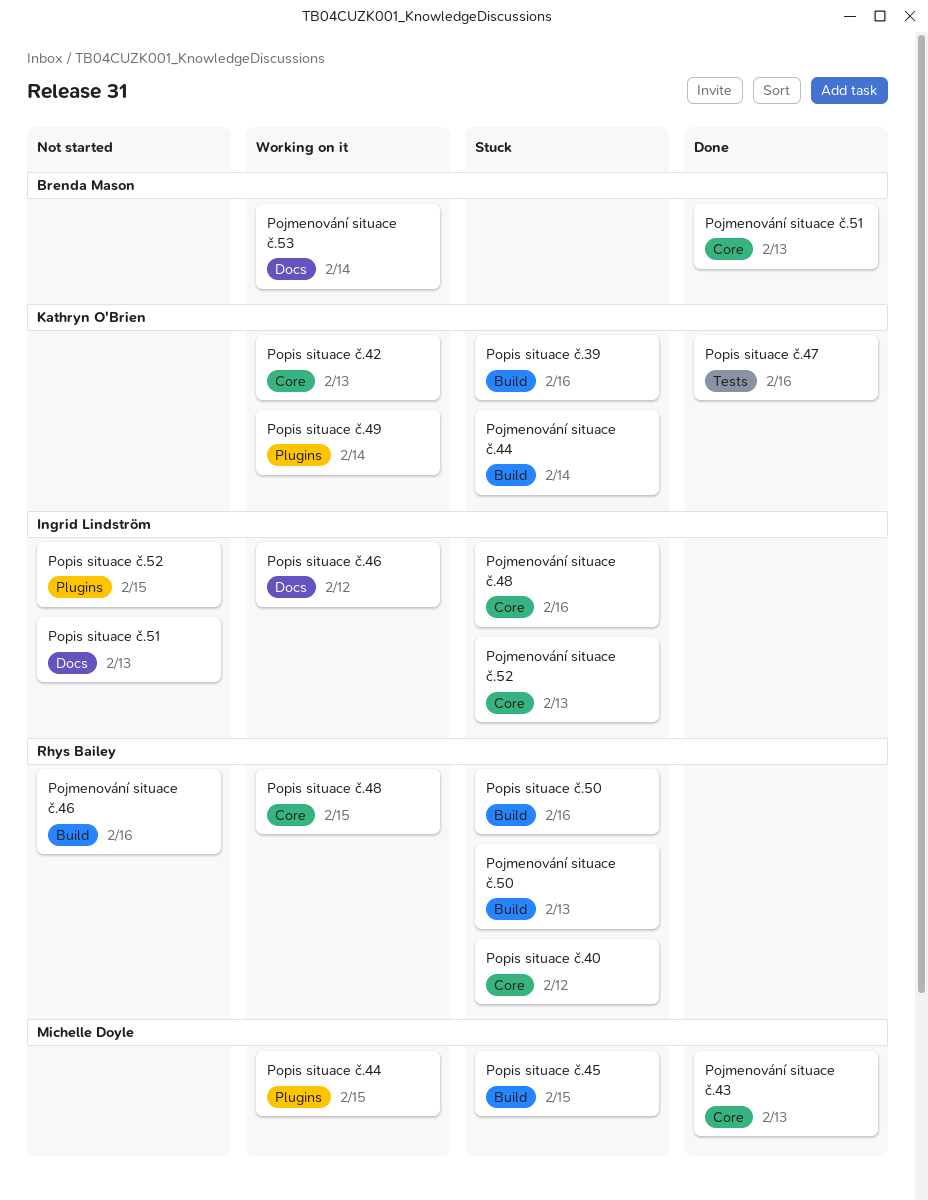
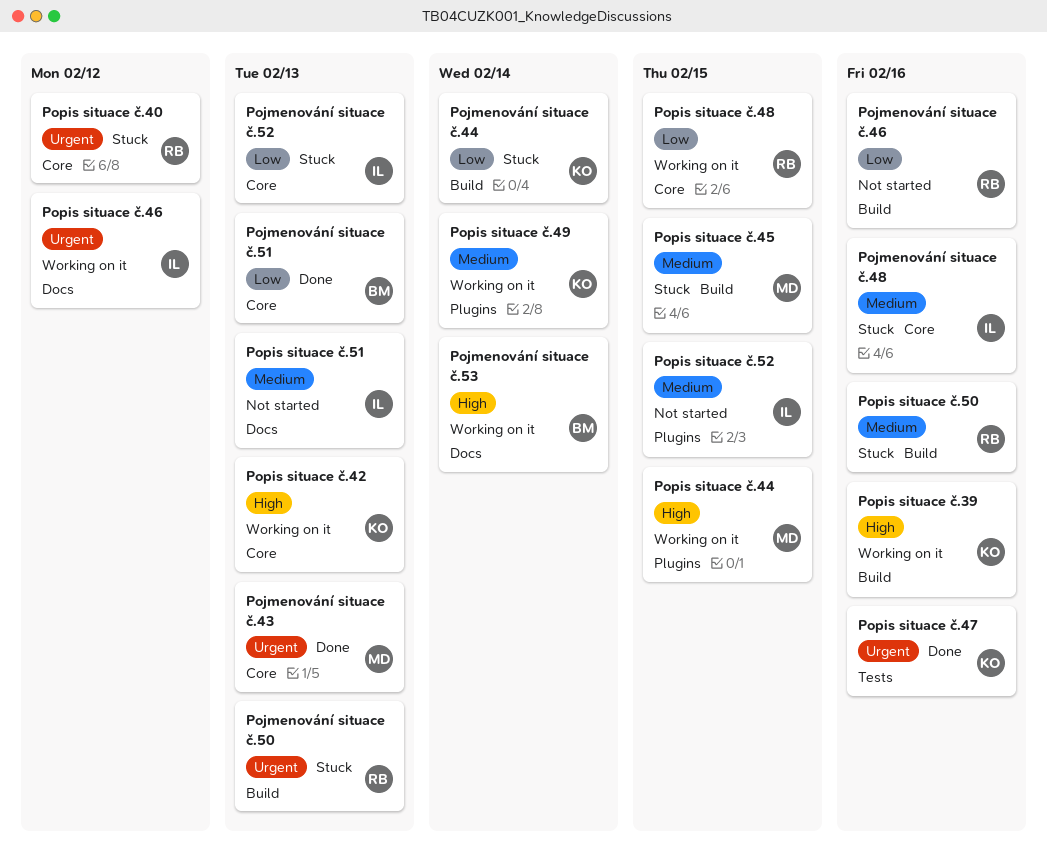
Popis situace č.39, status: Stuck -> Working on it

